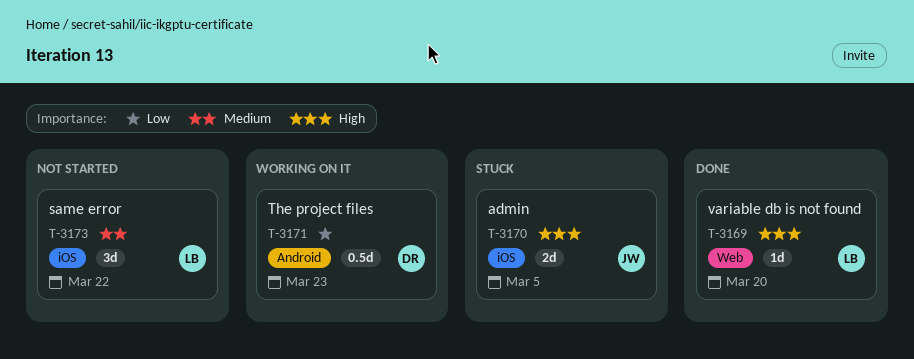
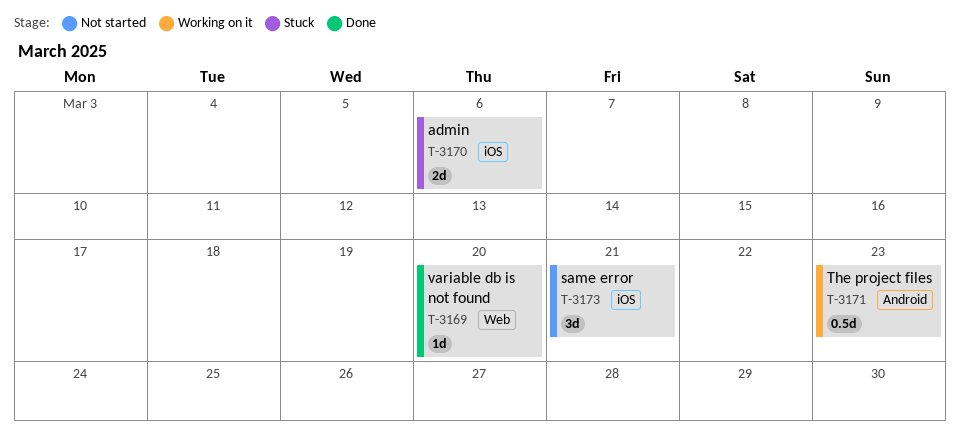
T-3170, due: Mar 5 -> Mar 6
T-3173, due: Mar 22 -> Mar 21

